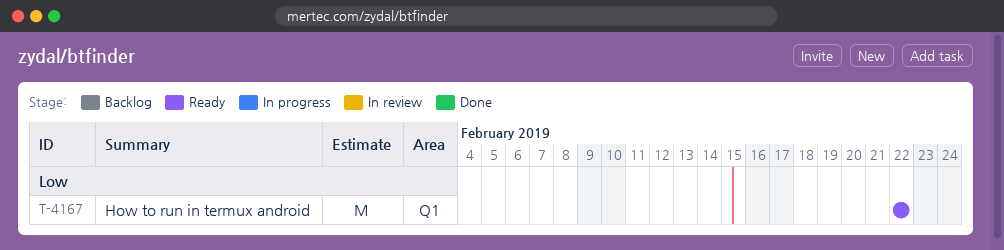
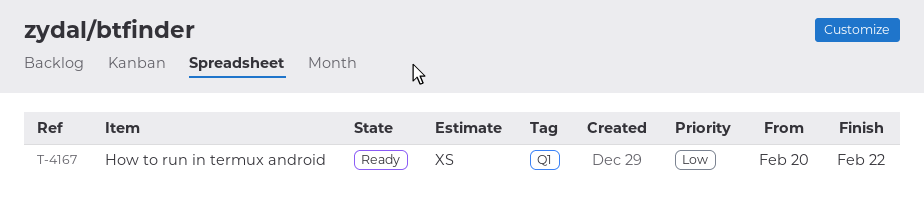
T-4167, estimate: M -> XS
T-4167, start: Feb 22 -> Feb 20

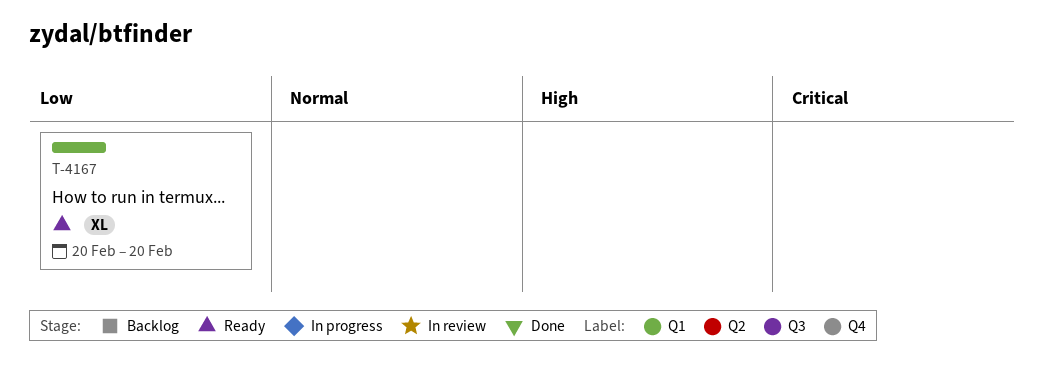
T-4167, estimate: XS -> XL
T-4167, due: Feb 22 -> Feb 20

